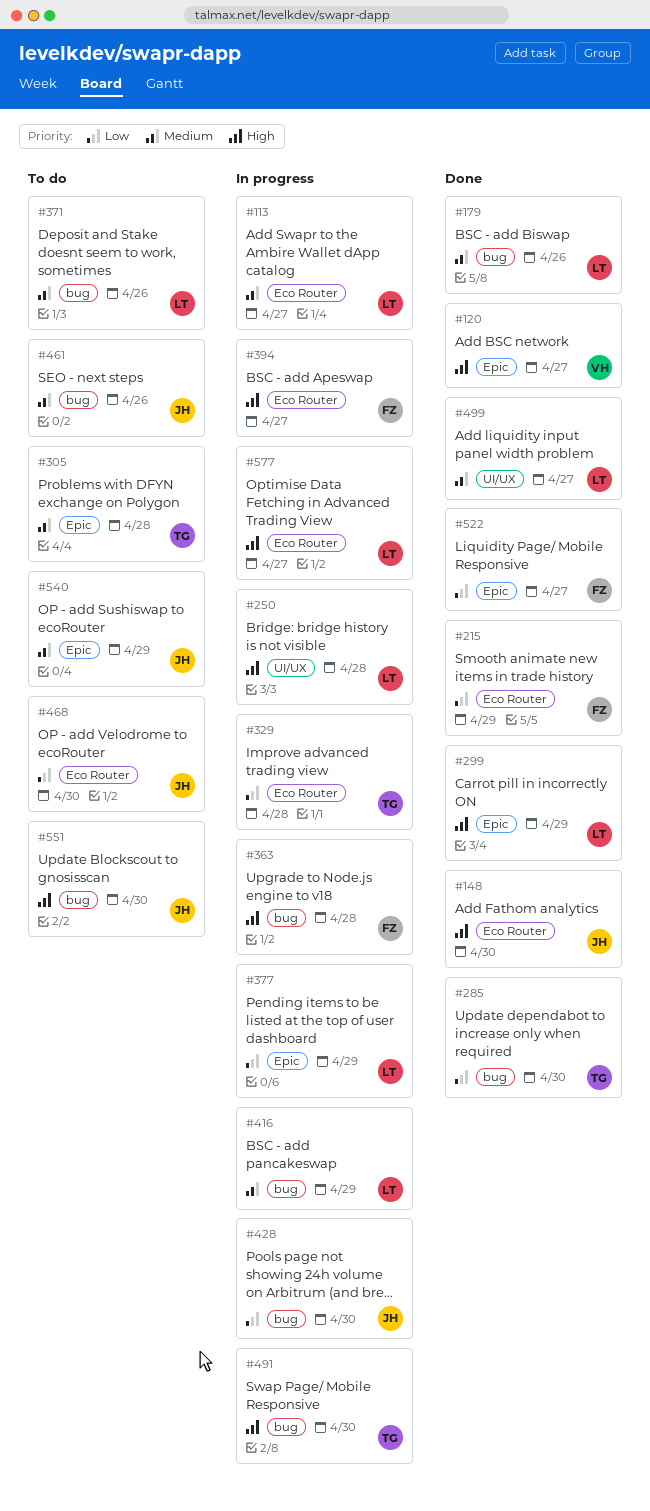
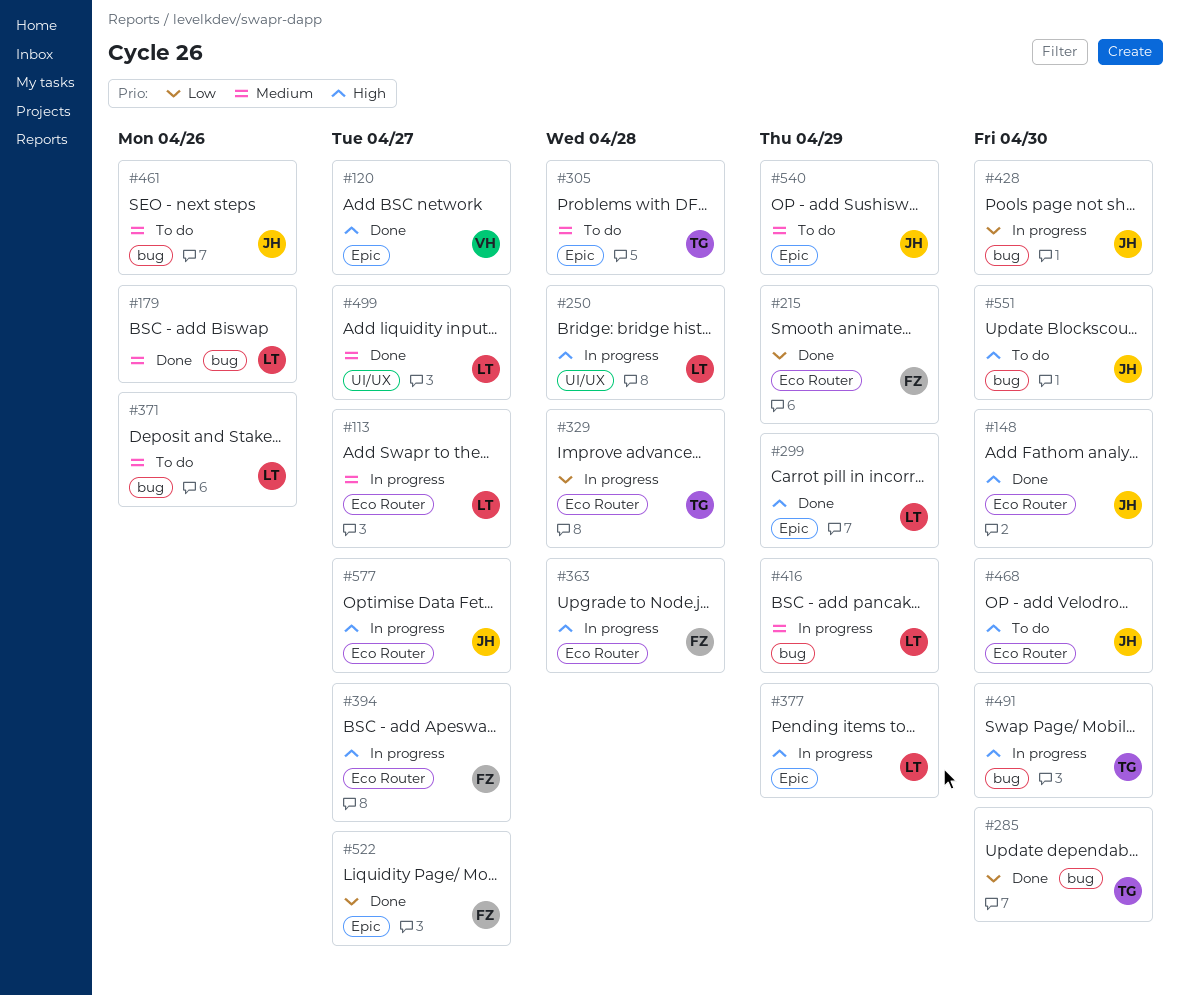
#363, label: bug -> Eco Router
#377, priority: Low -> High
#468, priority: Low -> High
#577, owner: LT -> JH

